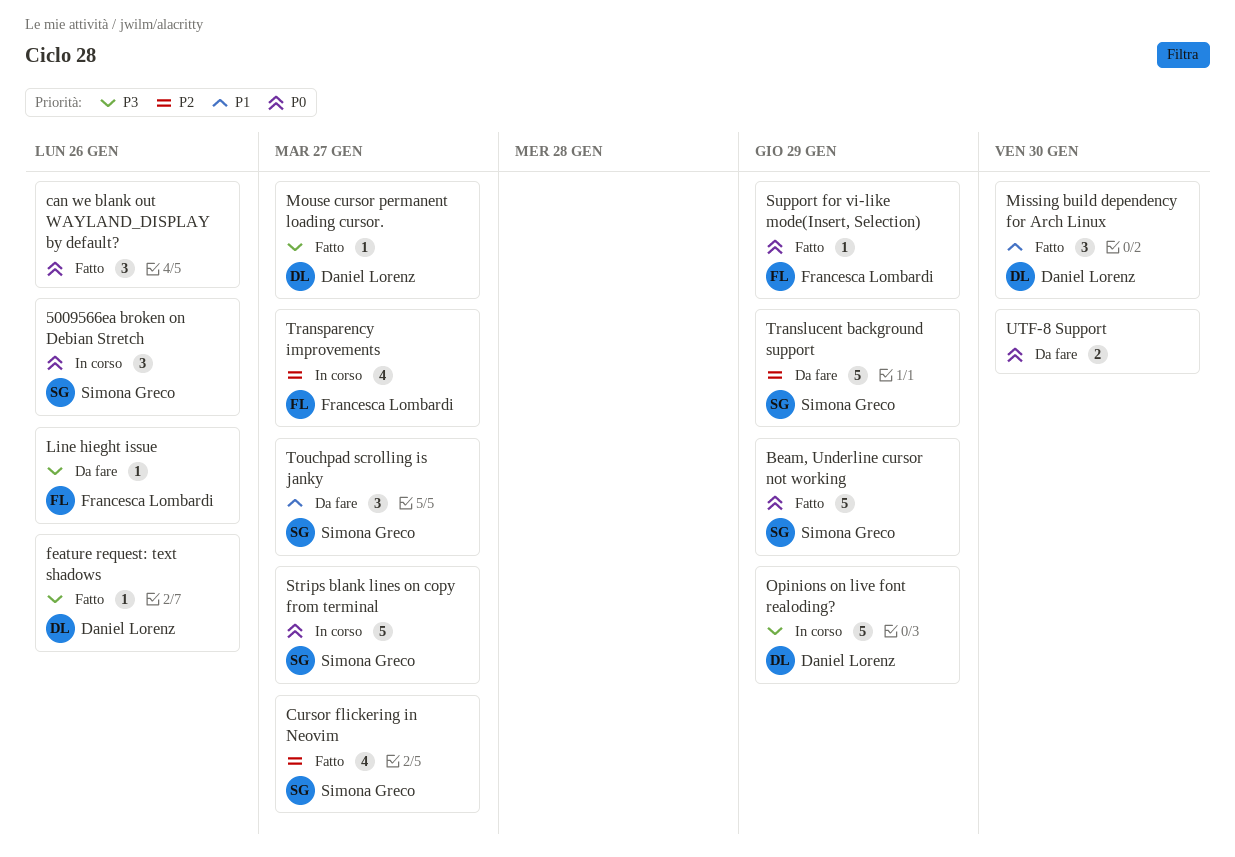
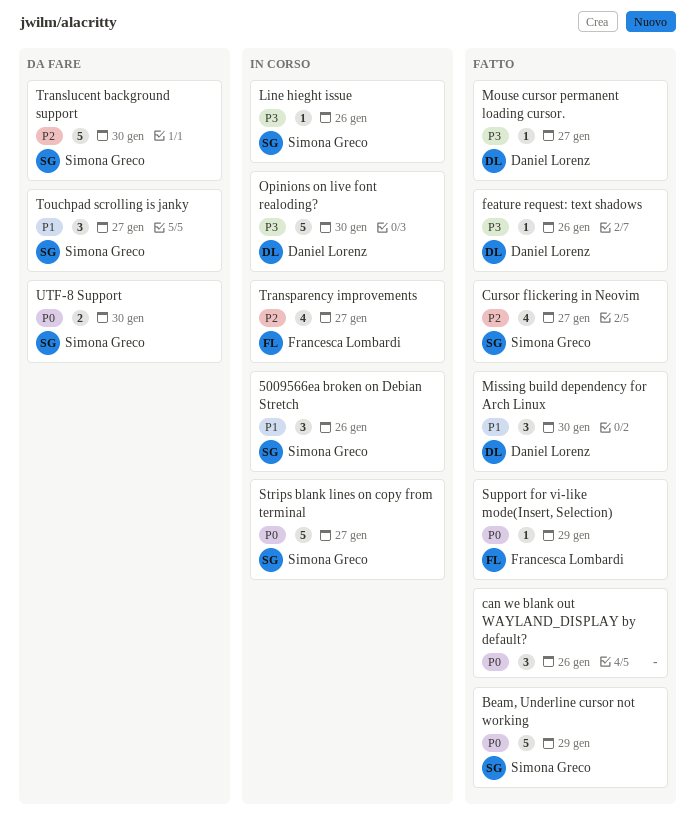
5009566ea broken on Debian Stretch, priority: P0 -> P1
Line hieght issue, status: Da fare -> In corso
Line hieght issue, owner: Francesca Lombardi -> Simona Greco
Opinions on live font realoding?, due: Jan 29 -> Jan 30
Translucent background support, due: Jan 29 -> Jan 30
UTF-8 Support, owner: none -> Simona Greco

